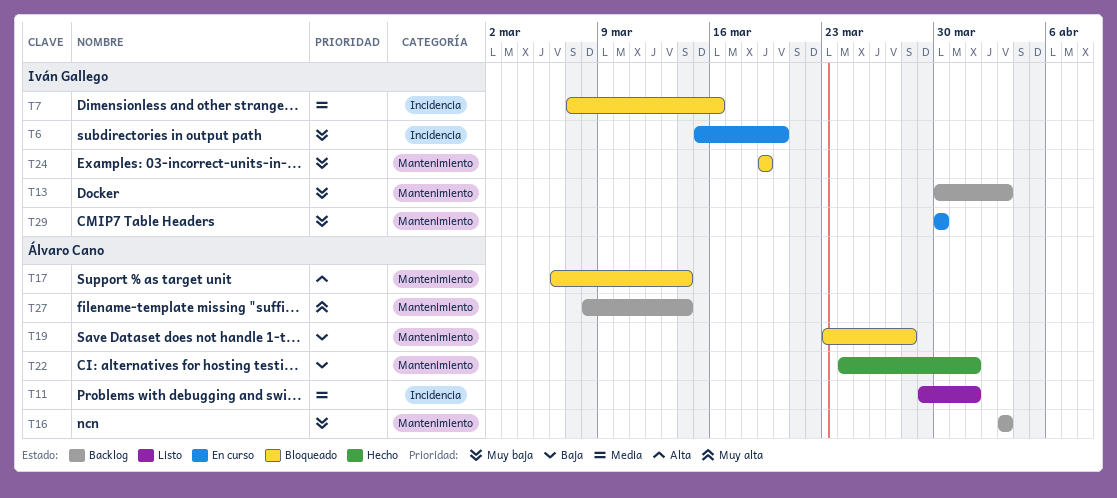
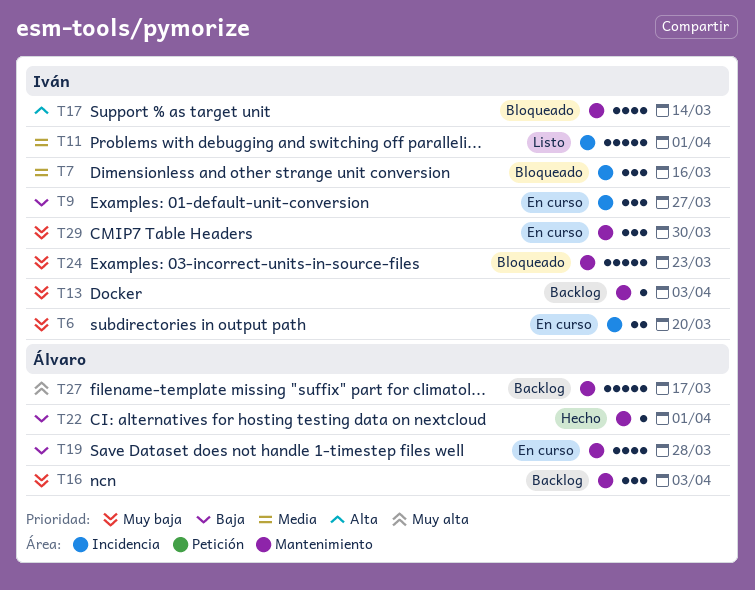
T9: none -> present
T11, owner: Álvaro Cano -> Iván Gallego
T17, owner: Álvaro Cano -> Iván Gallego
T19, status: Bloqueado -> En curso
T24, due: Mar 19 -> Mar 23
T27, due: Mar 14 -> Mar 17

